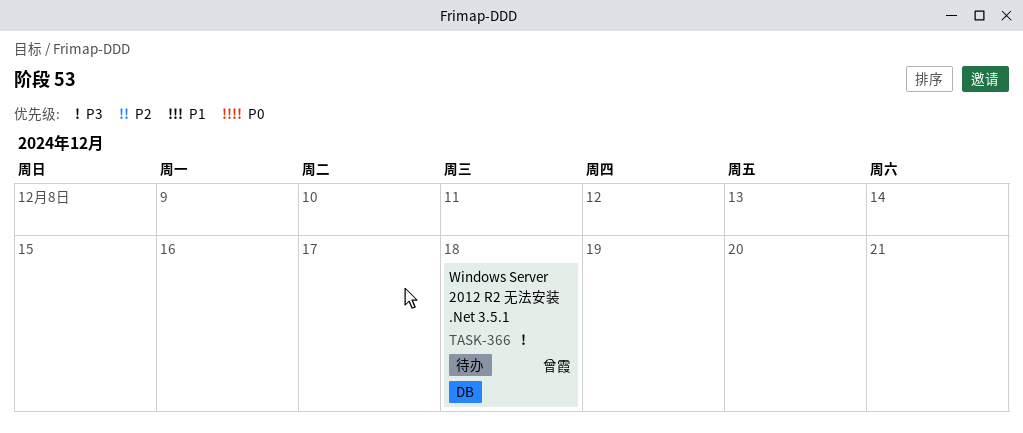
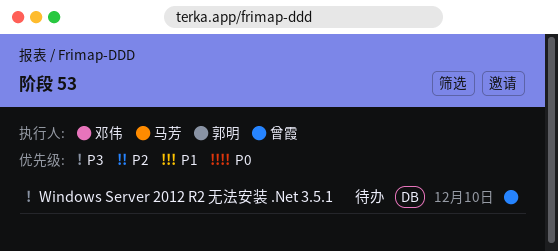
Windows Server 2012 R2 无法安装 .Net 3.5.1, due: Dec 18 -> Dec 10

